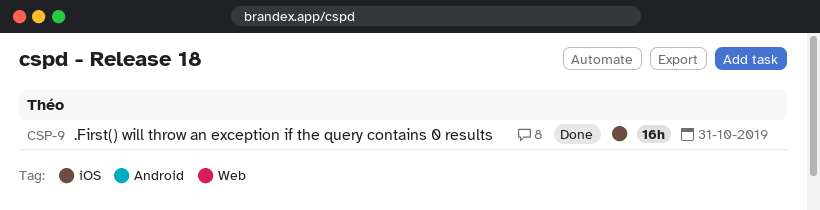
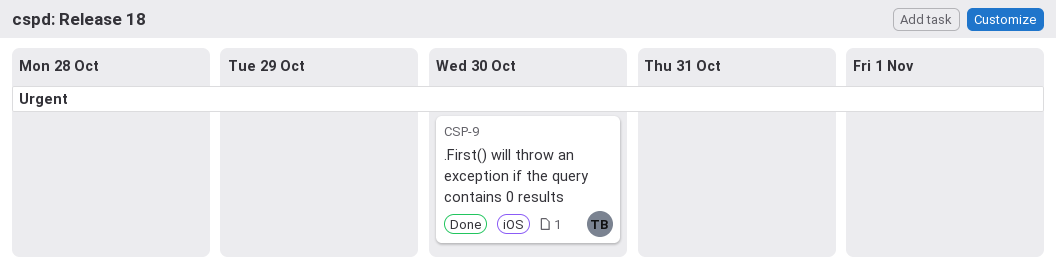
CSP-9, due: Oct 31 -> Oct 30

